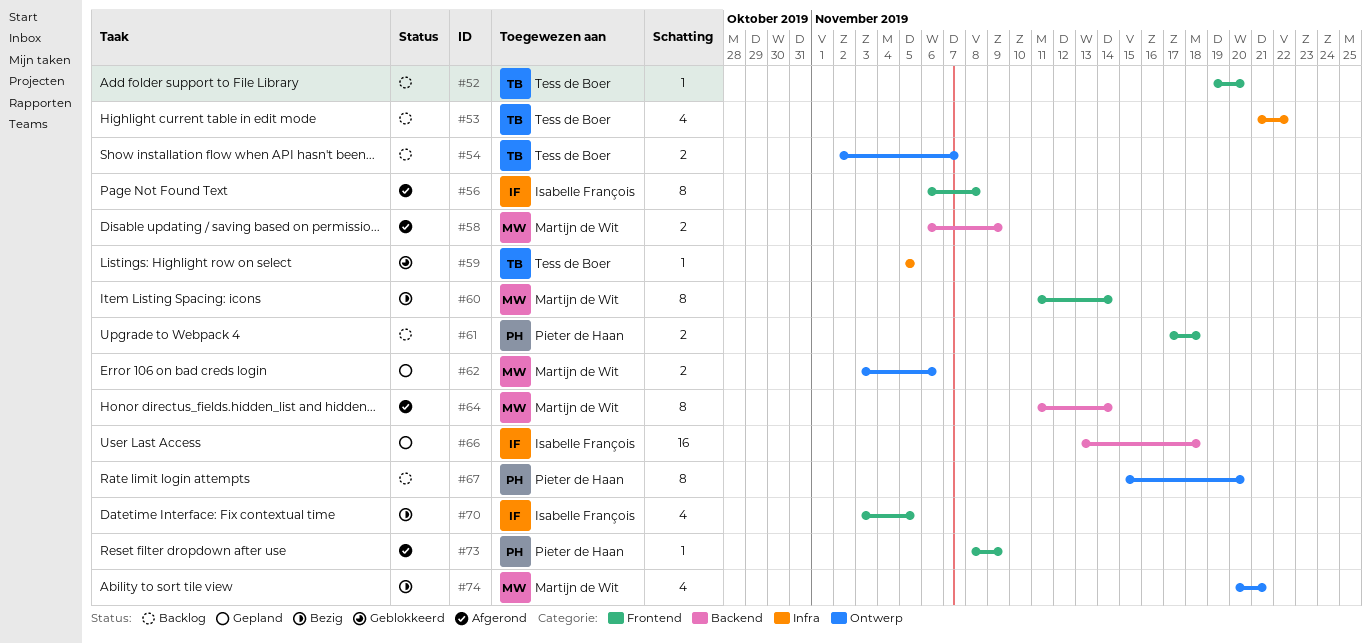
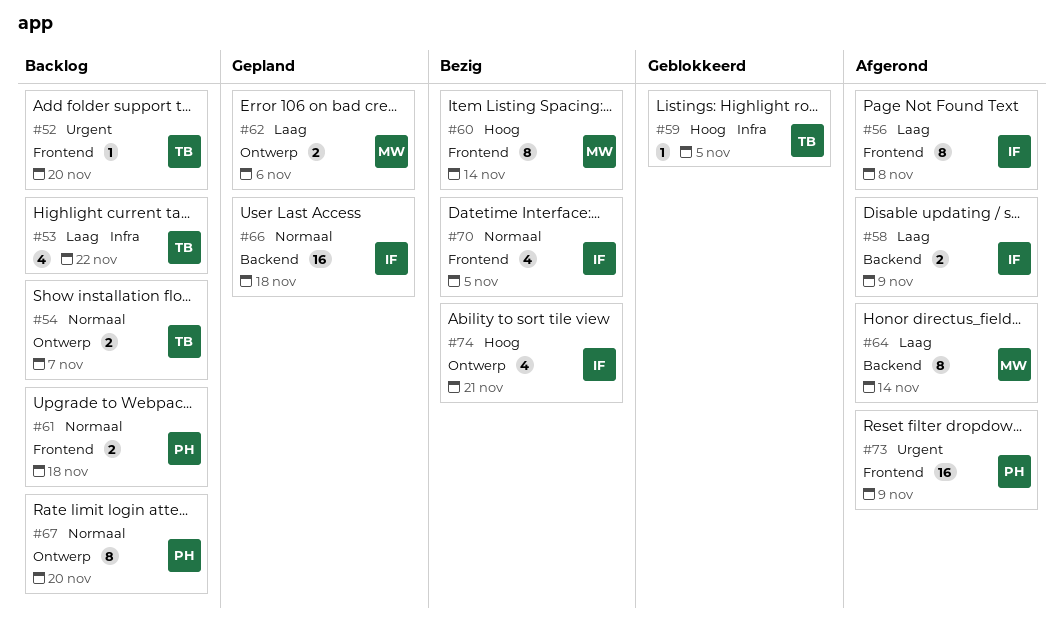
#58, owner: Martijn de Wit -> Isabelle François
#73, estimate: 1 -> 16
#74, owner: Martijn de Wit -> Isabelle François

